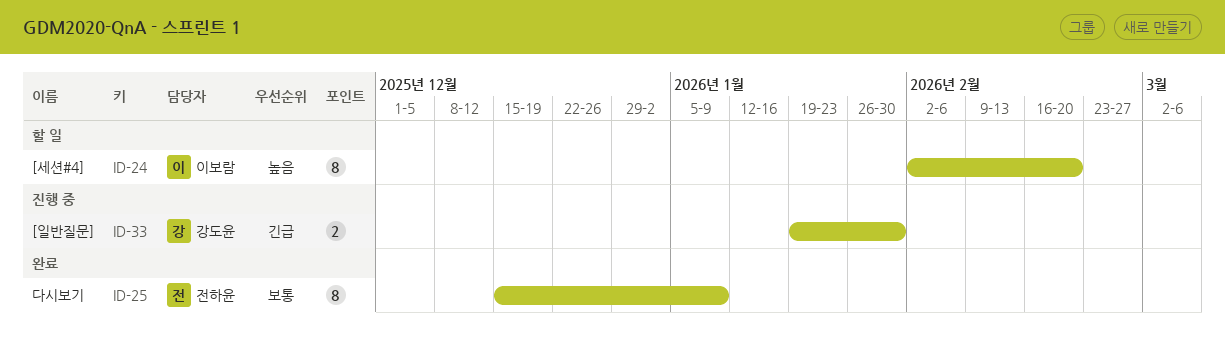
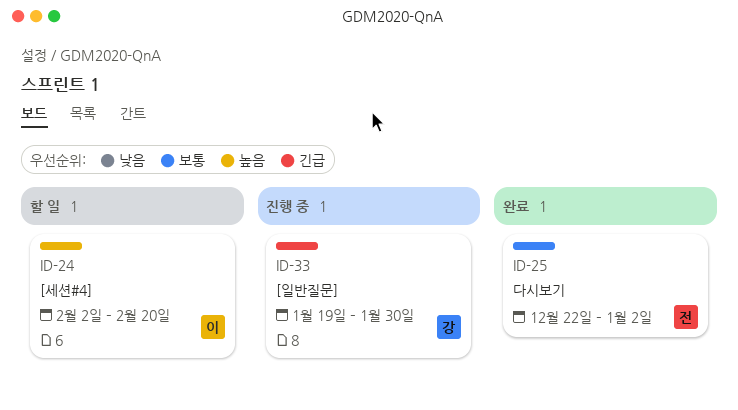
ID-25, start: Dec 15 -> Dec 22
ID-25, due: Jan 9 -> Jan 2

